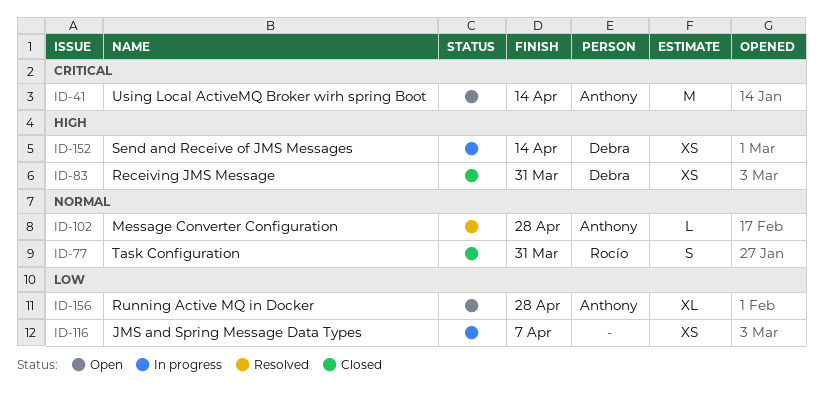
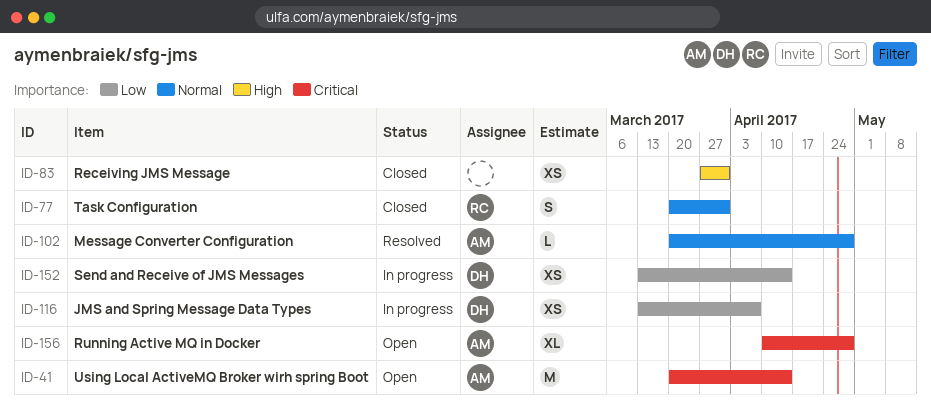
ID-83, owner: Debra -> none
ID-116, owner: none -> Debra
ID-152, priority: High -> Low
ID-156, priority: Low -> Critical

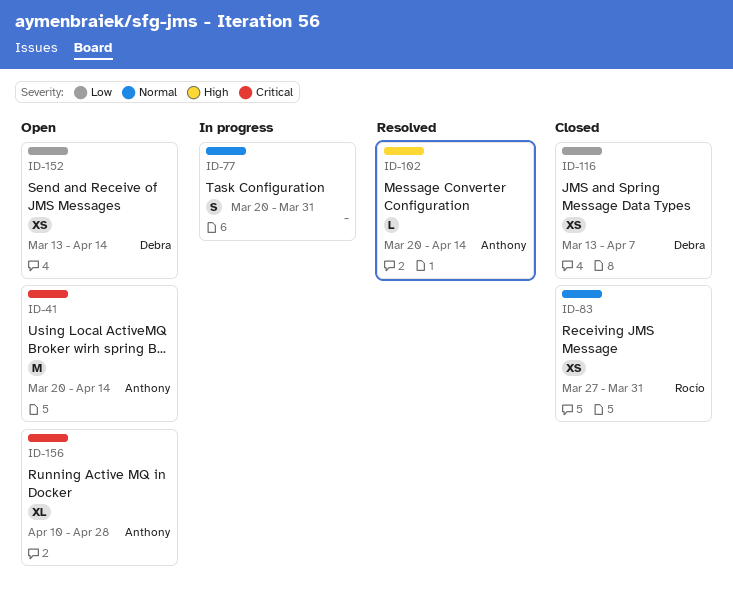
ID-77, status: Closed -> In progress
ID-77, owner: Rocío -> none
ID-83, owner: none -> Rocío
ID-83, priority: High -> Normal
ID-102, priority: Normal -> High
ID-102, due: Apr 28 -> Apr 14
ID-116, status: In progress -> Closed
ID-152, status: In progress -> Open

